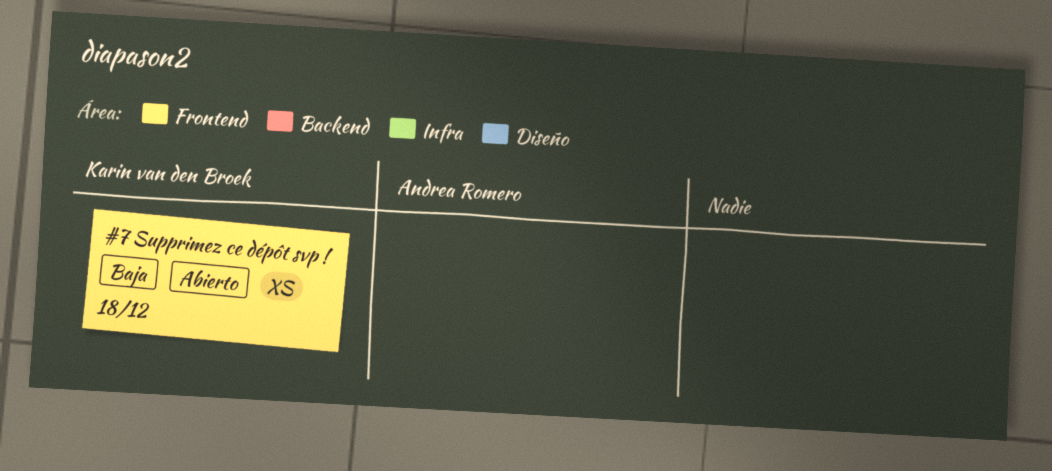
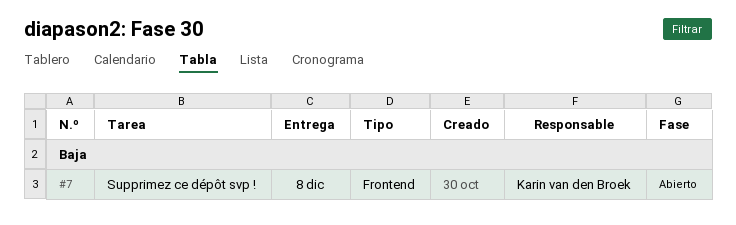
#7, due: Dec 18 -> Dec 8

